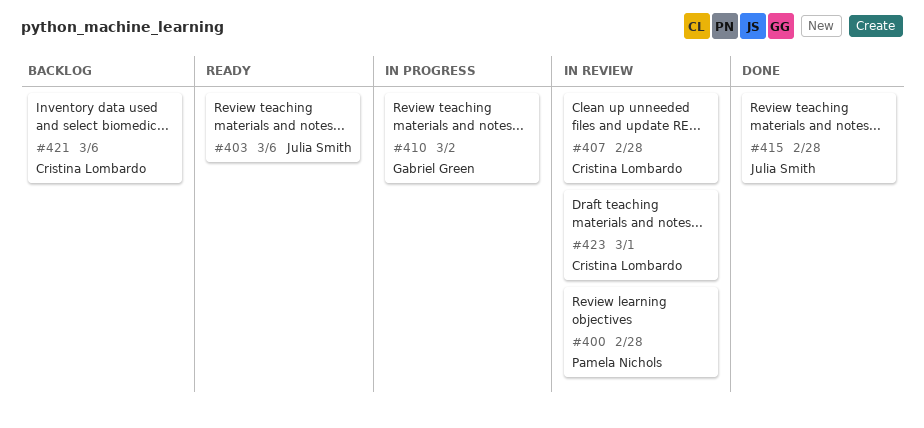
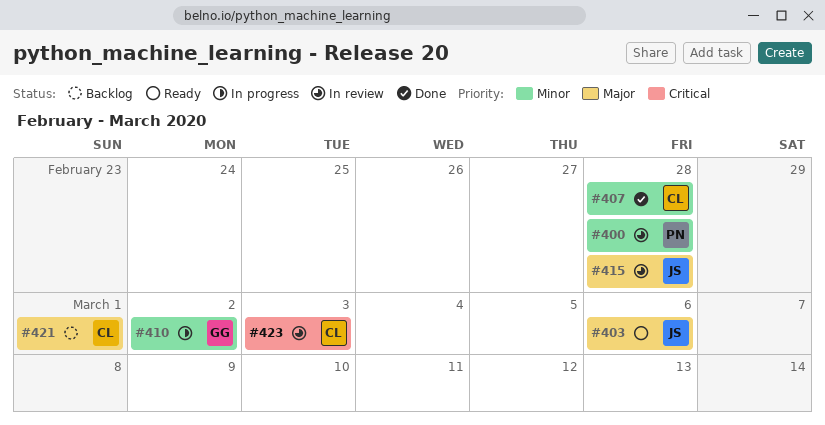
#407, status: In review -> Done
#415, status: Done -> In review
#421, due: Mar 6 -> Mar 1
#423, due: Mar 1 -> Mar 3

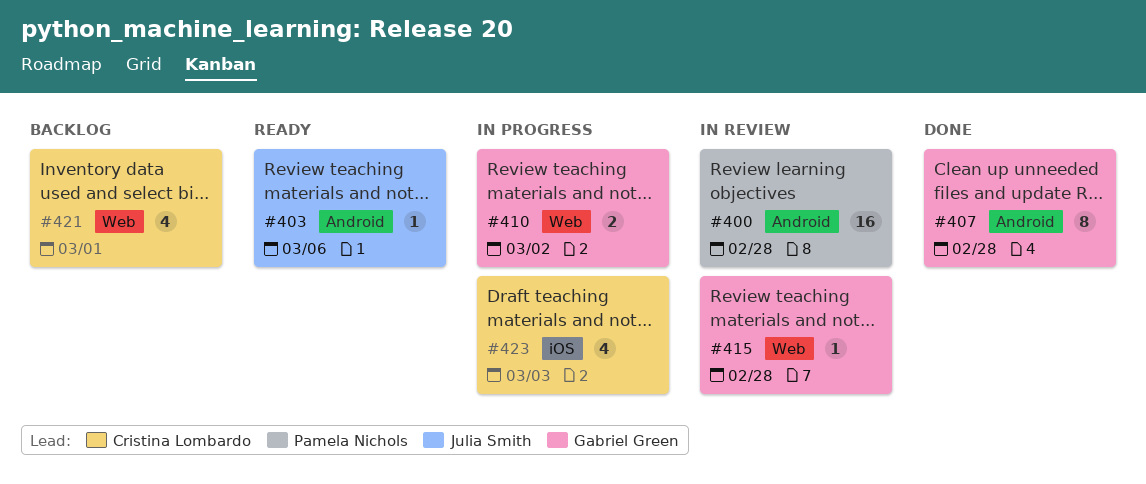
#407, owner: Cristina Lombardo -> Gabriel Green
#415, owner: Julia Smith -> Gabriel Green
#423, status: In review -> In progress

